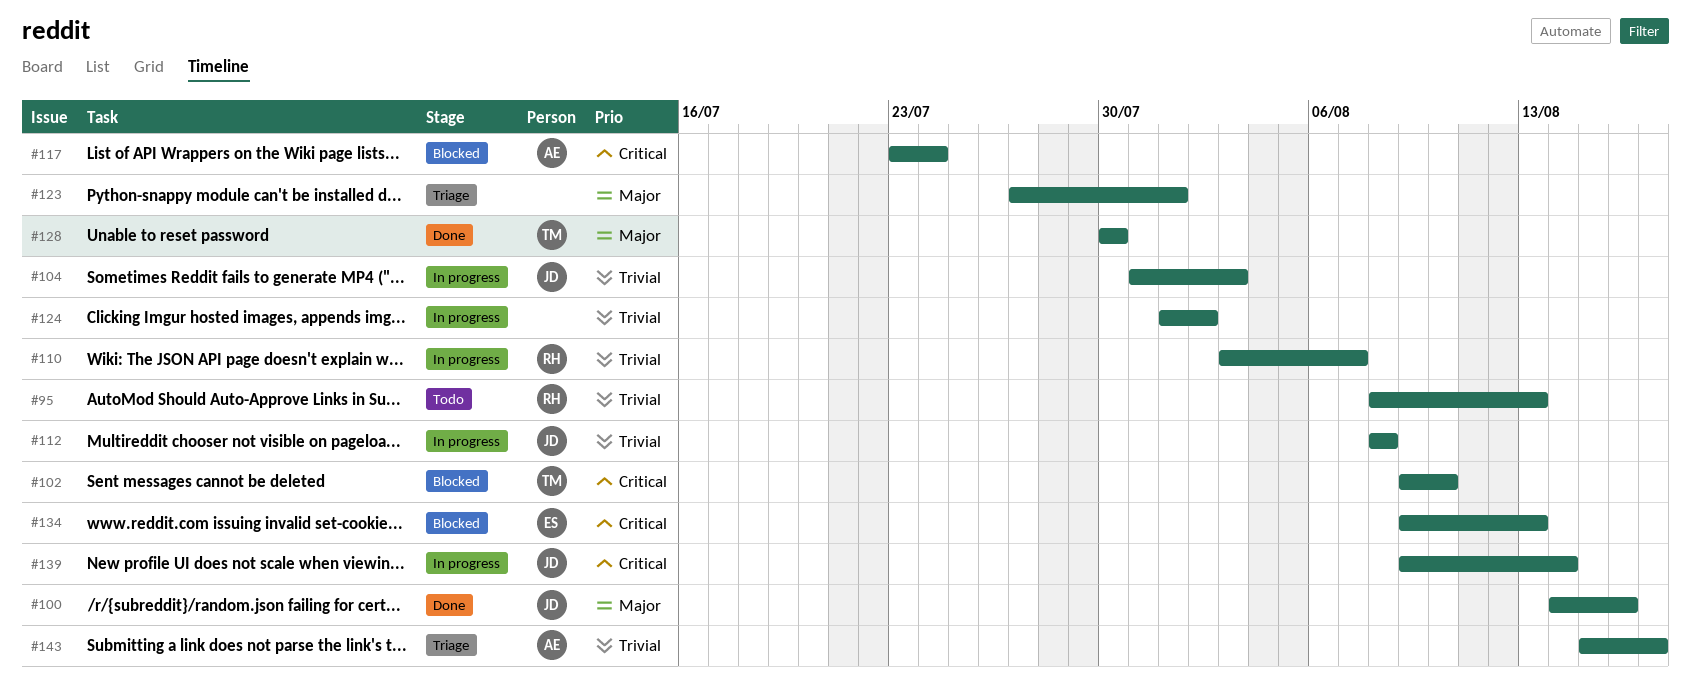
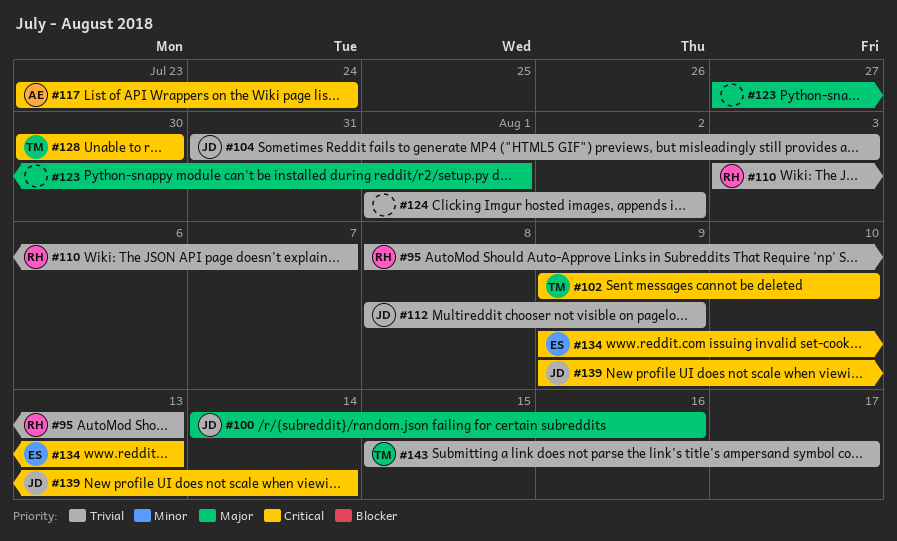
#112, due: Aug 8 -> Aug 9
#128, priority: Major -> Critical
#143, owner: AE -> TM

